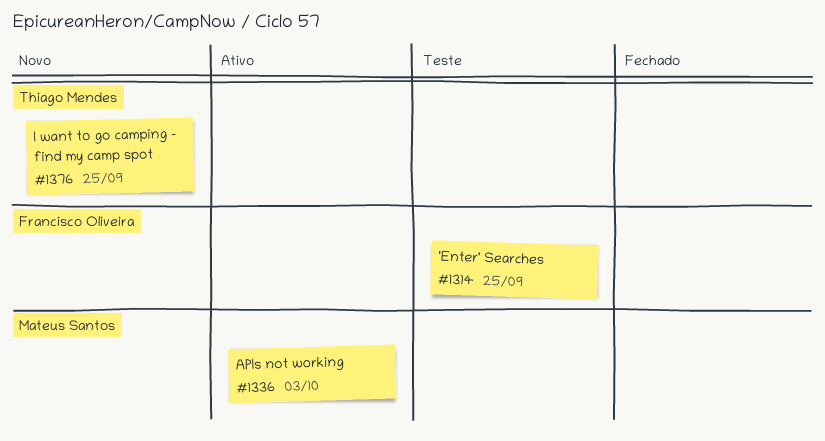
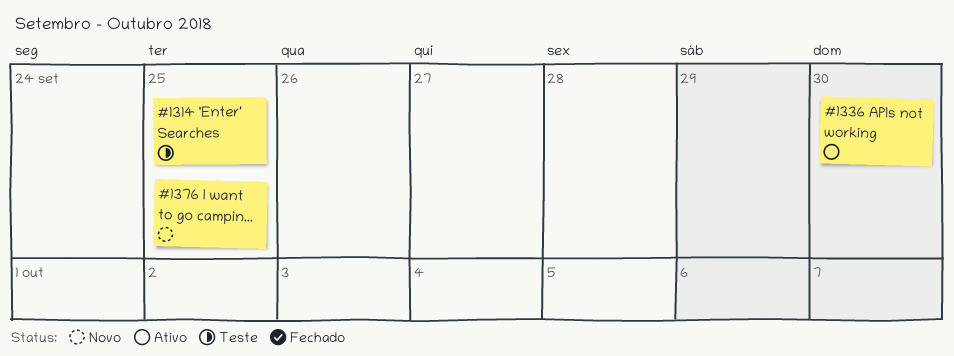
#1336, due: Oct 3 -> Sep 30

